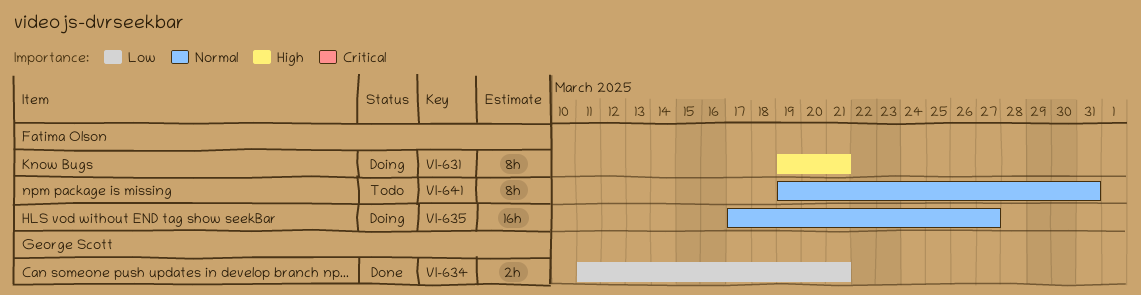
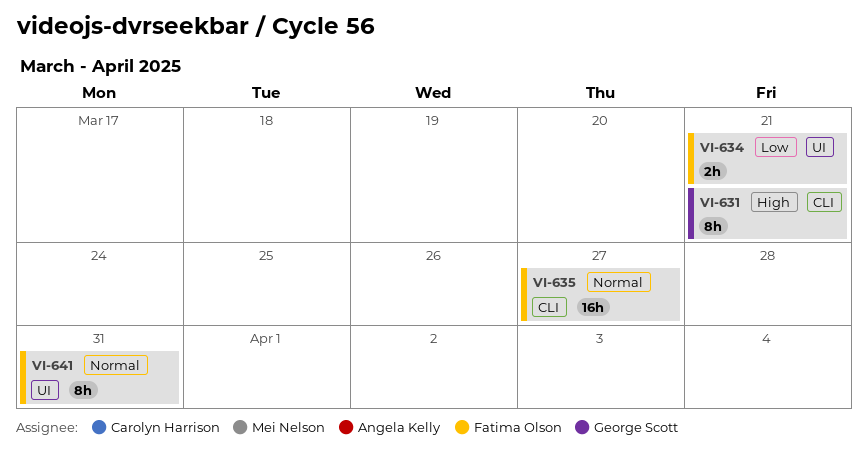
VI-631, owner: Fatima Olson -> George Scott
VI-634, owner: George Scott -> Fatima Olson

